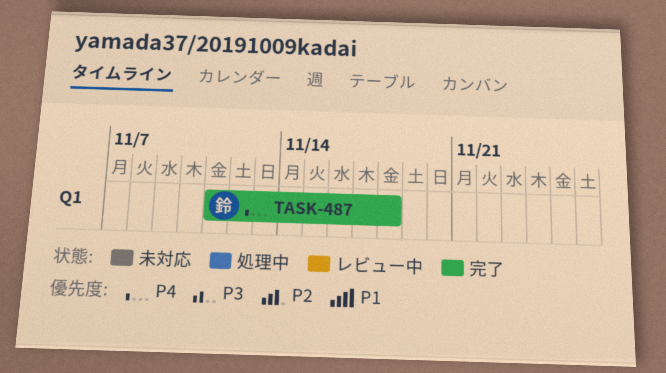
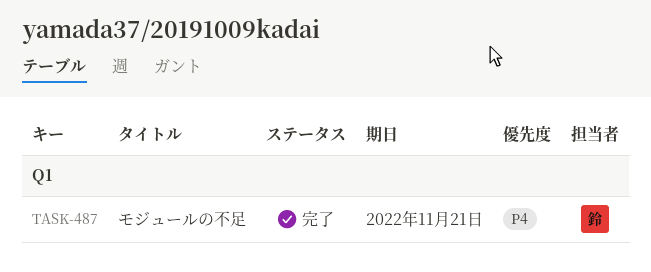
TASK-487, due: Nov 18 -> Nov 21

